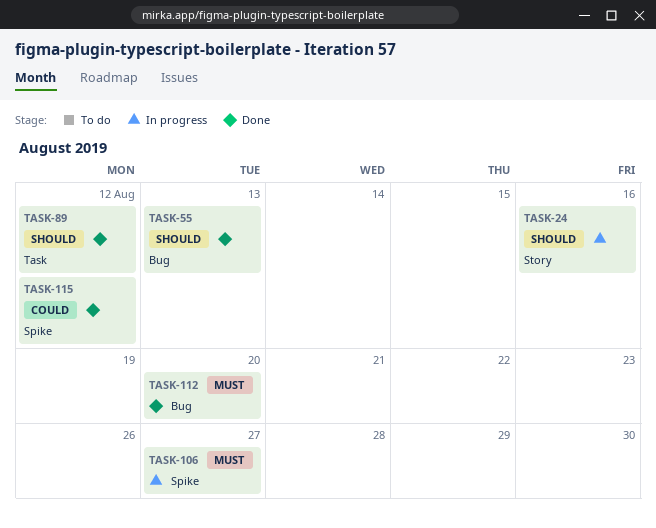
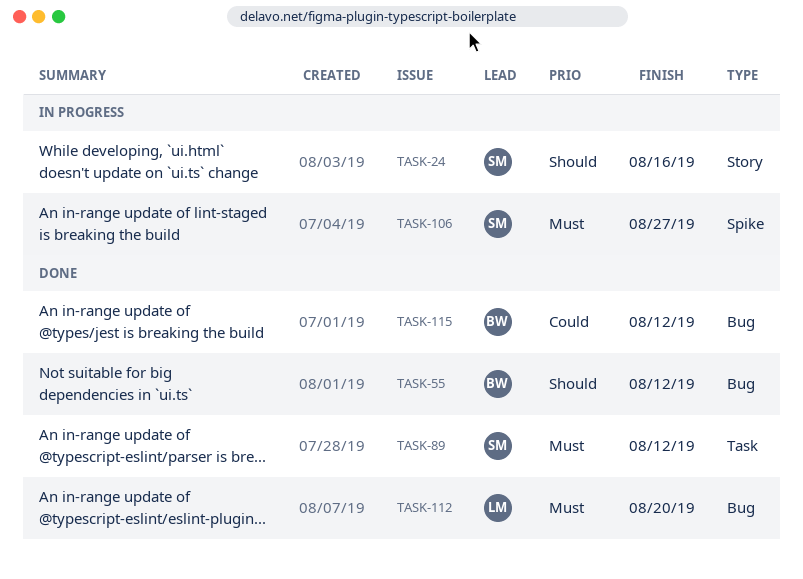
TASK-55, due: Aug 13 -> Aug 12
TASK-89, priority: Should -> Must
TASK-115, label: Spike -> Bug

